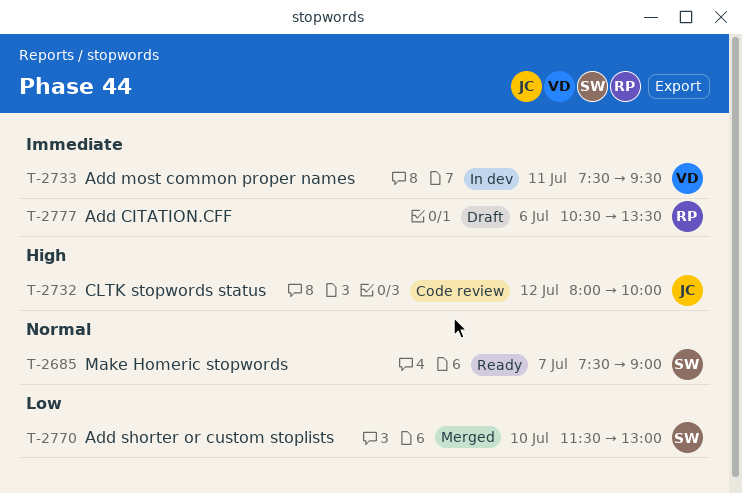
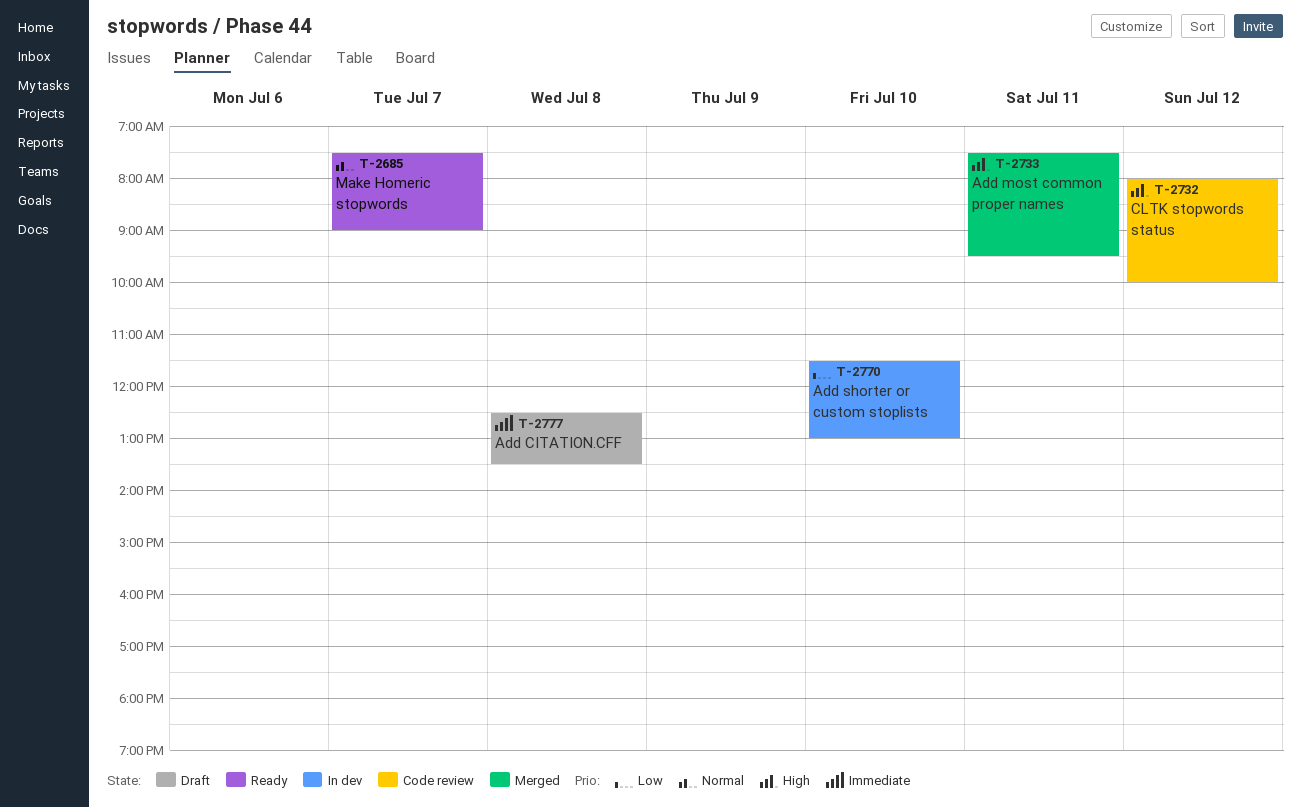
T-2733, status: In dev -> Merged
T-2733, priority: Immediate -> High
T-2770, status: Merged -> In dev
T-2777, day: Jul 6 -> Jul 8
T-2777, begins: 10:30 -> 12:30

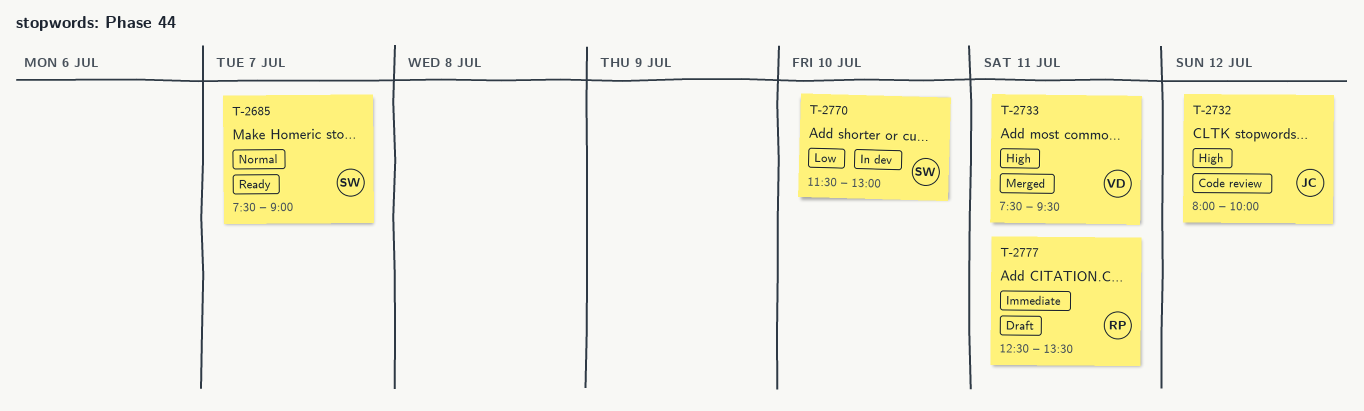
T-2777, day: Jul 8 -> Jul 11

